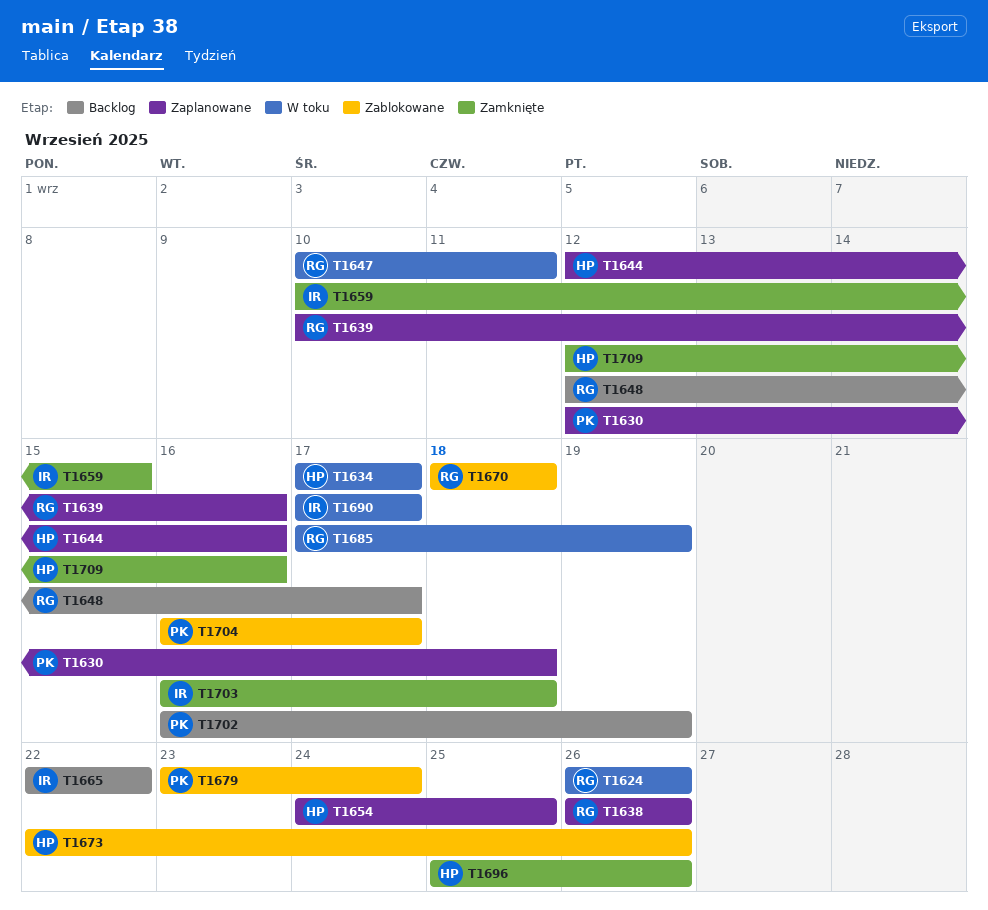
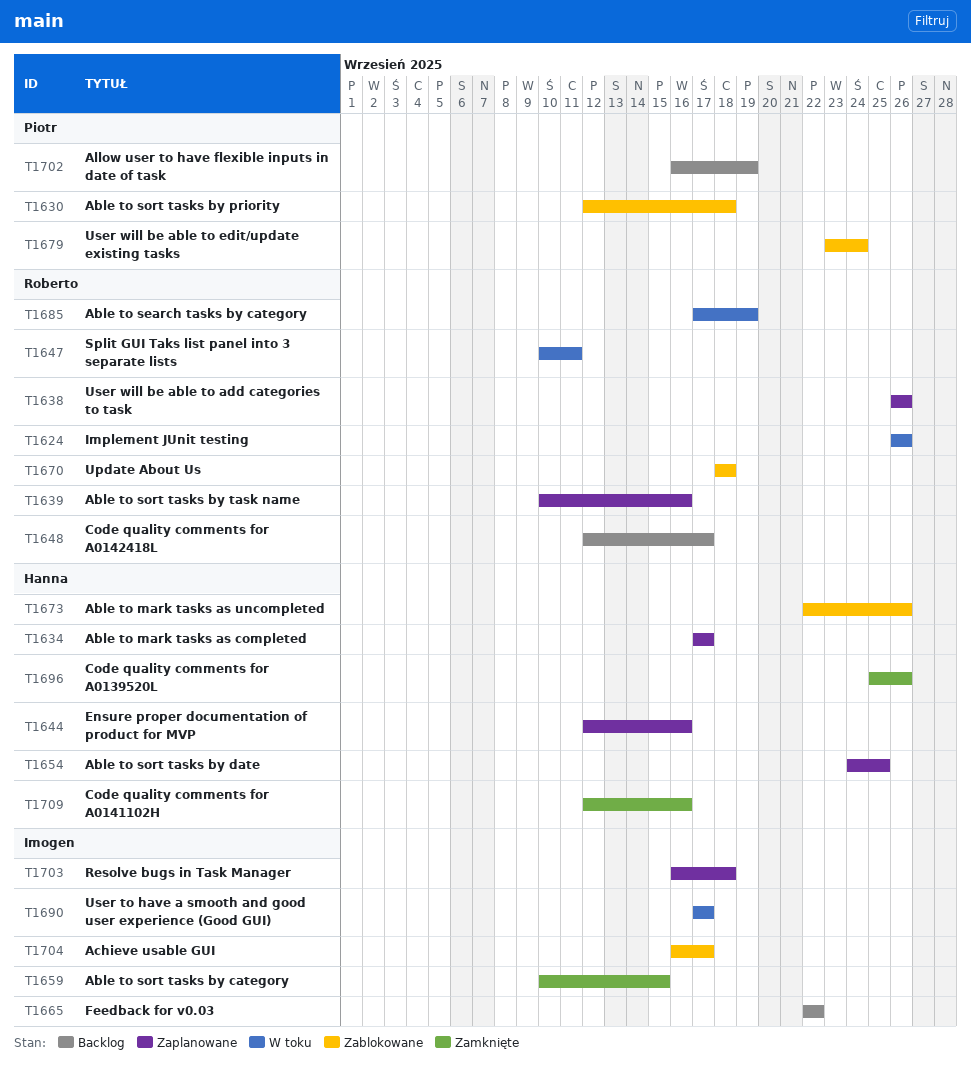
T1630, status: Zaplanowane -> Zablokowane
T1634, status: W toku -> Zaplanowane
T1703, status: Zamknięte -> Zaplanowane
T1704, owner: Piotr -> Imogen

